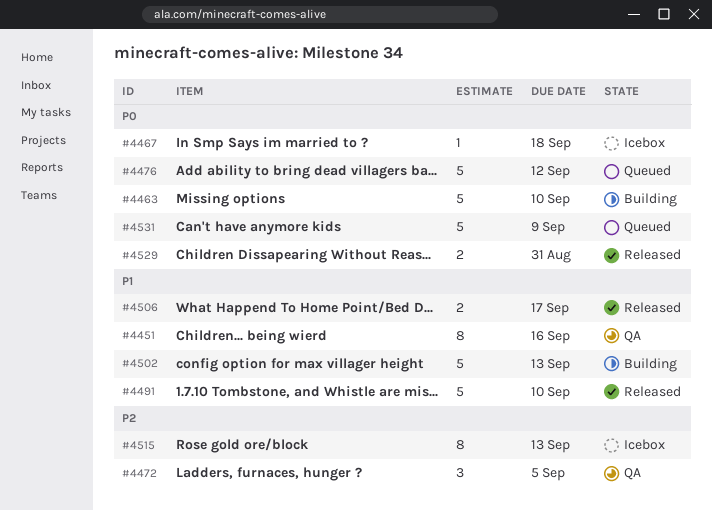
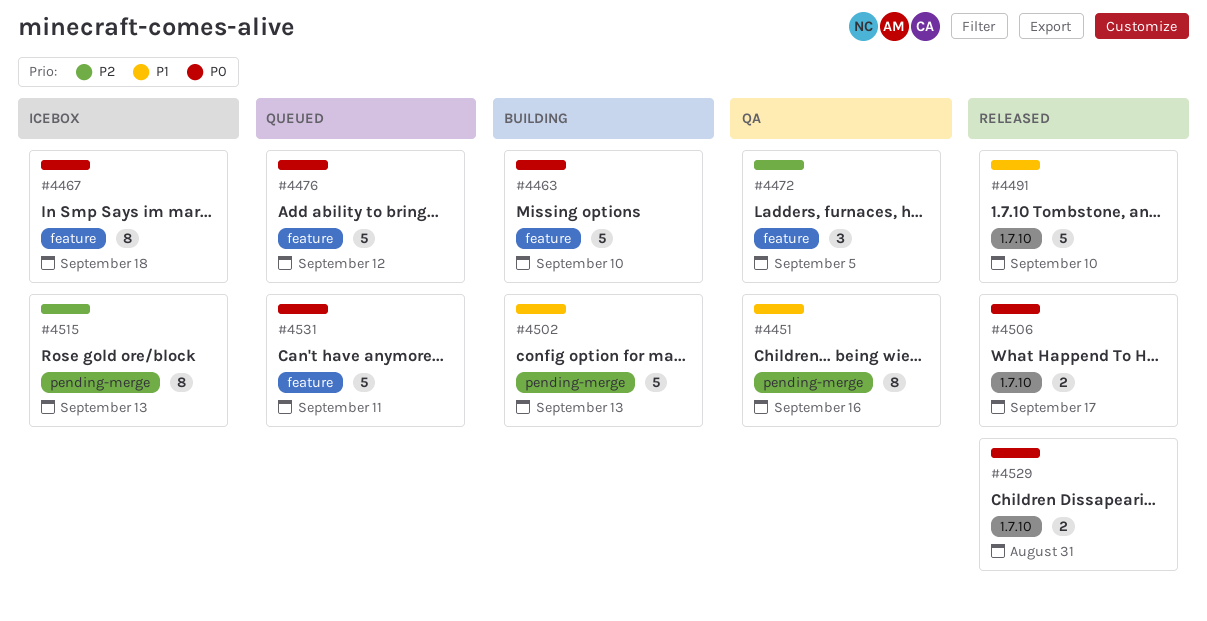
#4467, estimate: 1 -> 8
#4506, priority: P1 -> P0
#4531, due: Sep 9 -> Sep 11

